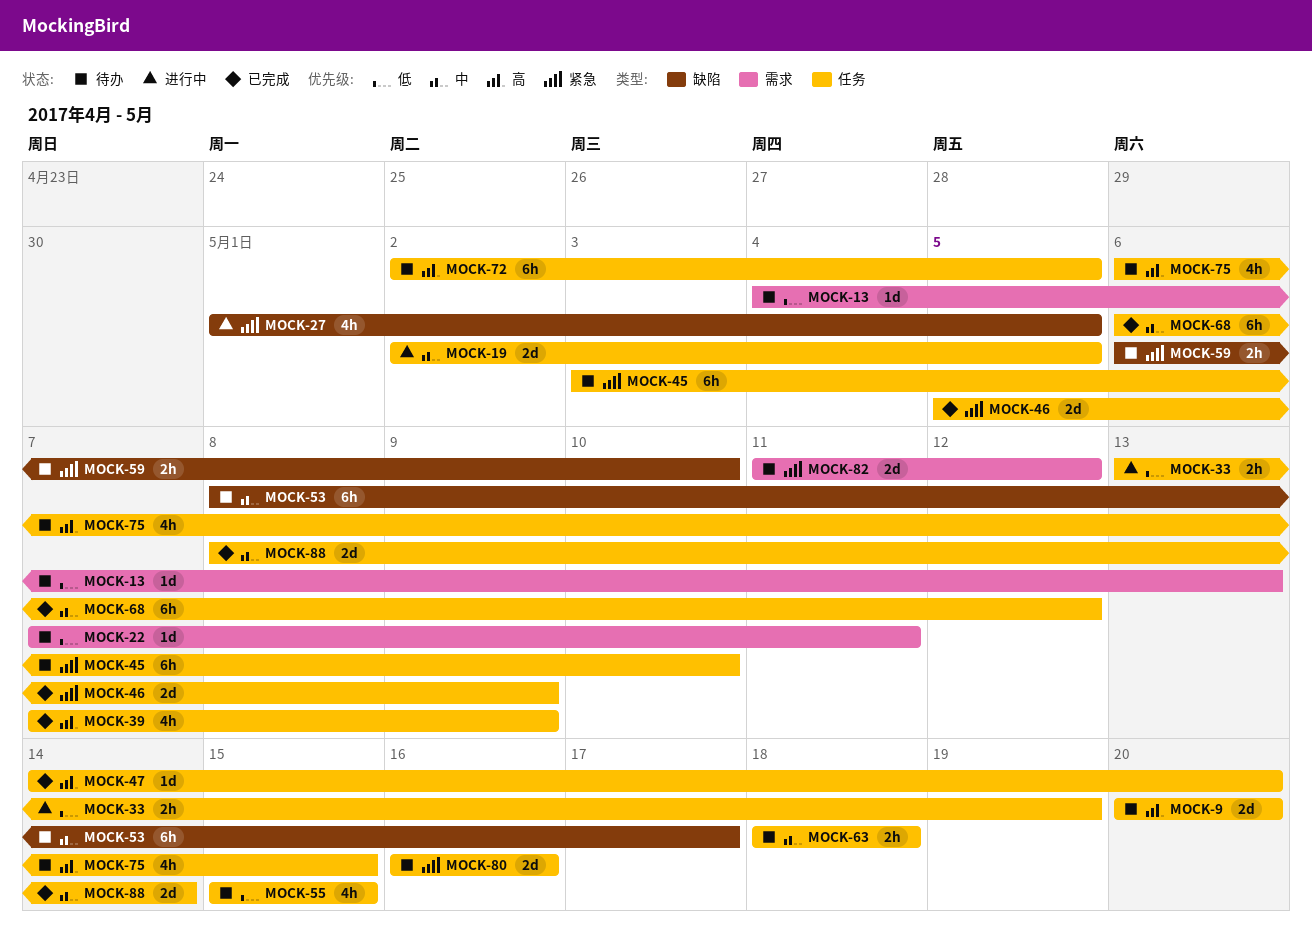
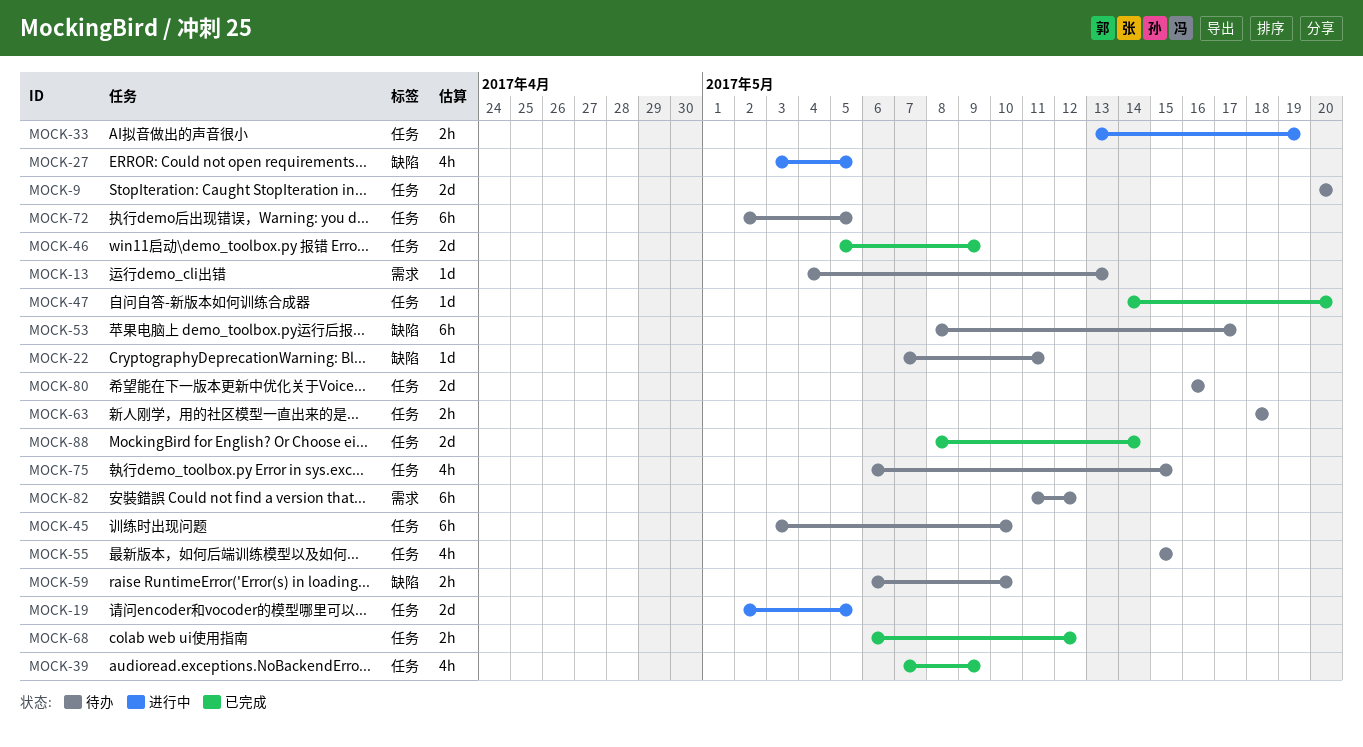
MOCK-22, label: 需求 -> 缺陷
MOCK-27, start: May 1 -> May 3
MOCK-68, estimate: 6h -> 2h
MOCK-82, estimate: 2d -> 6h

